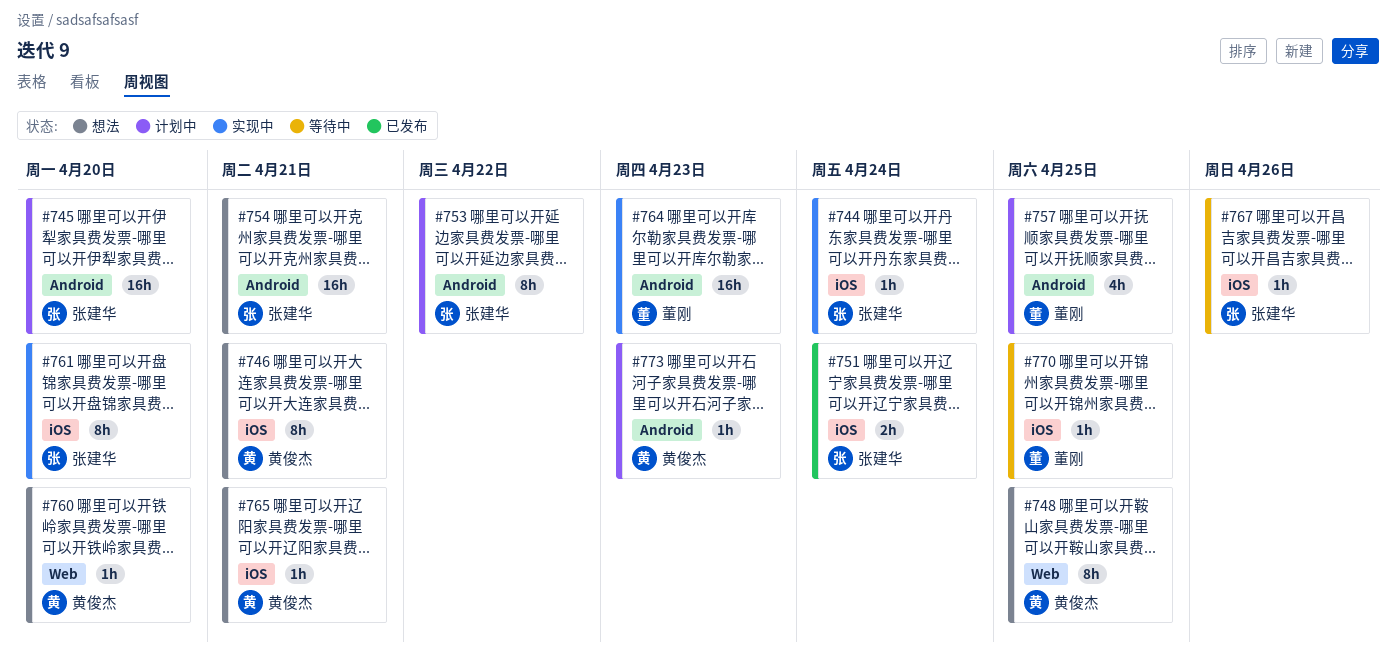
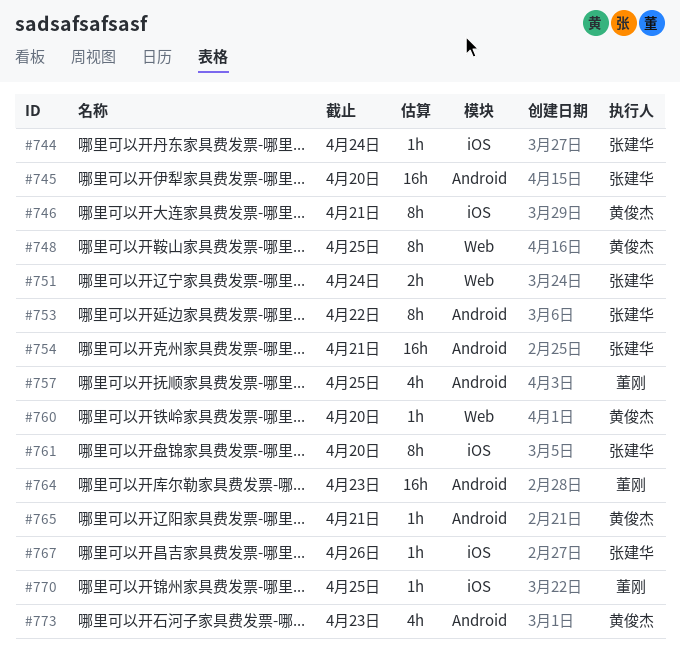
#751, label: iOS -> Web
#765, label: iOS -> Android
#773, estimate: 1h -> 4h

